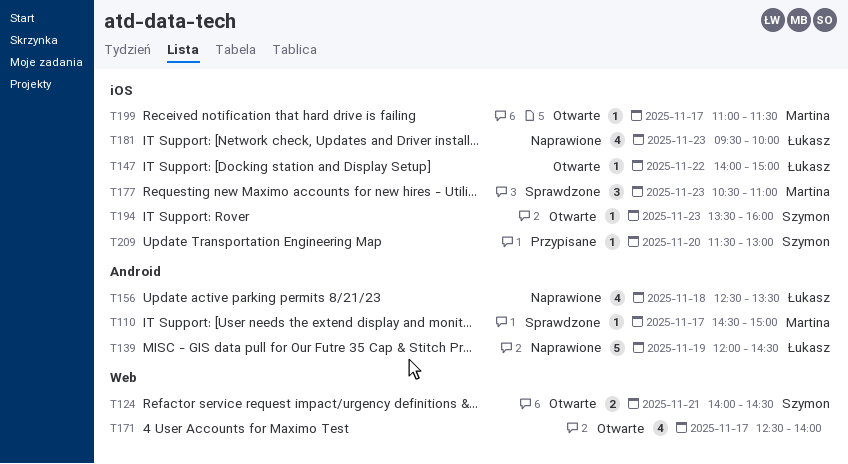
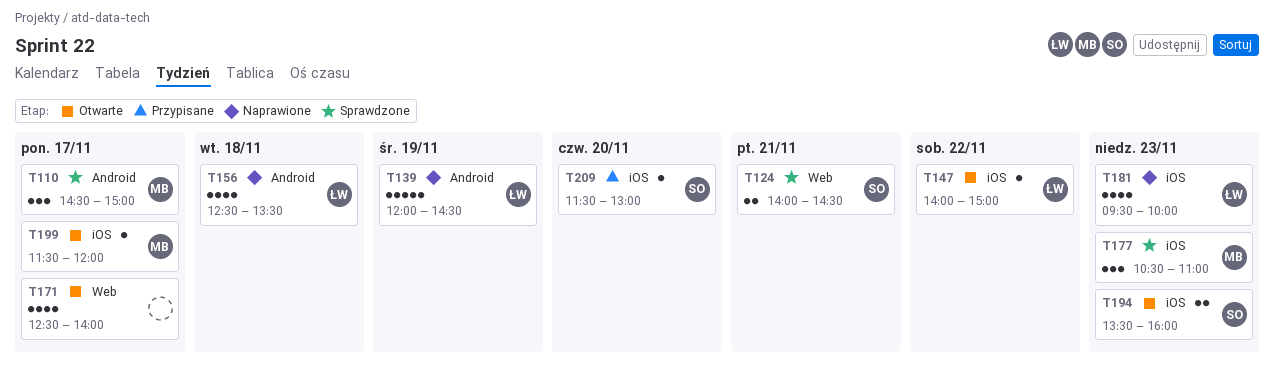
T110, estimate: 1 -> 3
T124, status: Otwarte -> Sprawdzone
T194, estimate: 1 -> 2
T199, begins: 11:00 -> 11:30
T199, ends: 11:30 -> 12:00

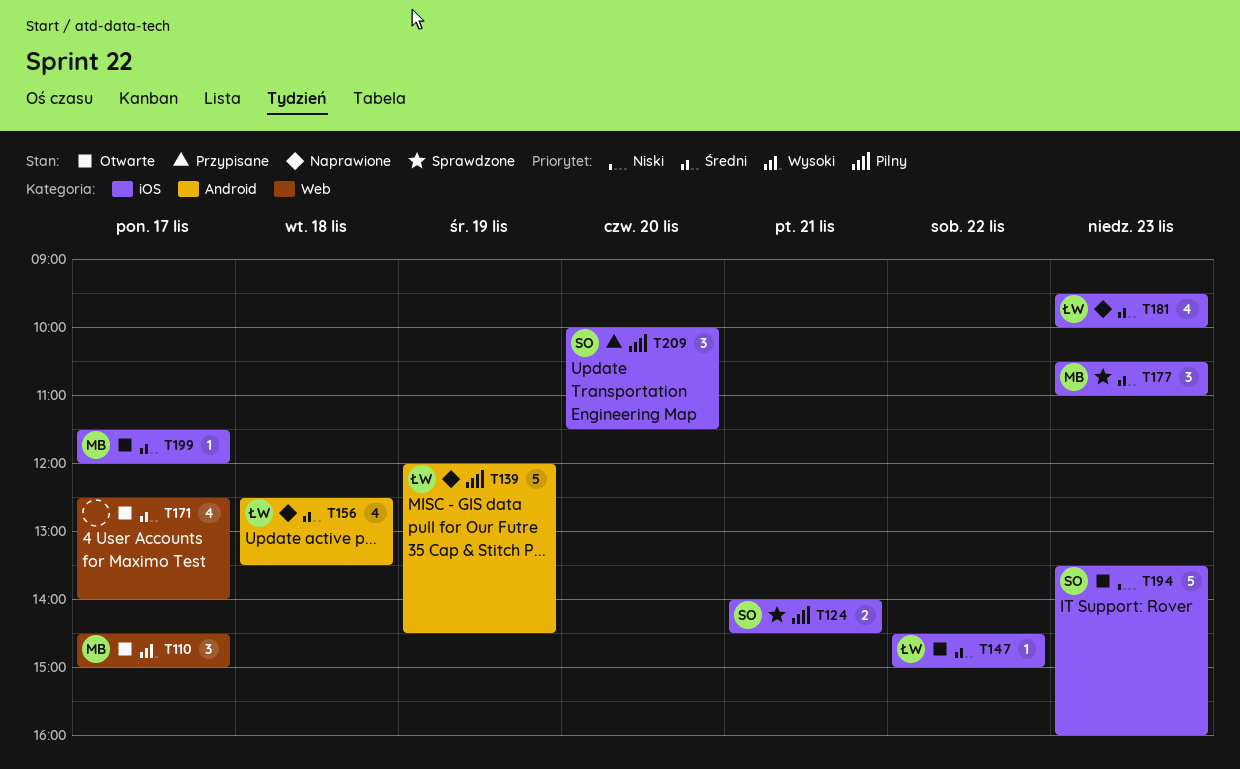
T110, status: Sprawdzone -> Otwarte
T110, label: Android -> Web
T124, label: Web -> iOS
T147, begins: 14:00 -> 14:30
T194, estimate: 2 -> 5
T209, estimate: 1 -> 3
T209, begins: 11:30 -> 10:00
T209, ends: 13:00 -> 11:30

